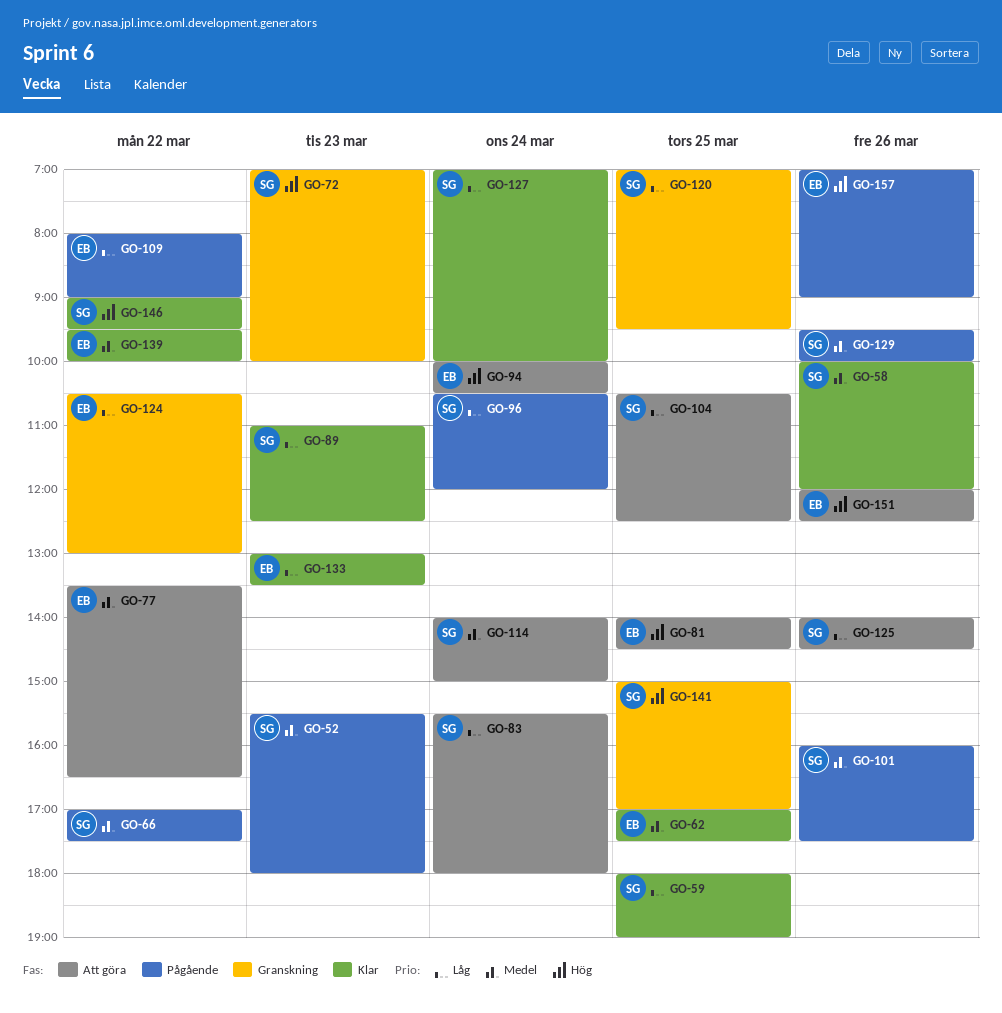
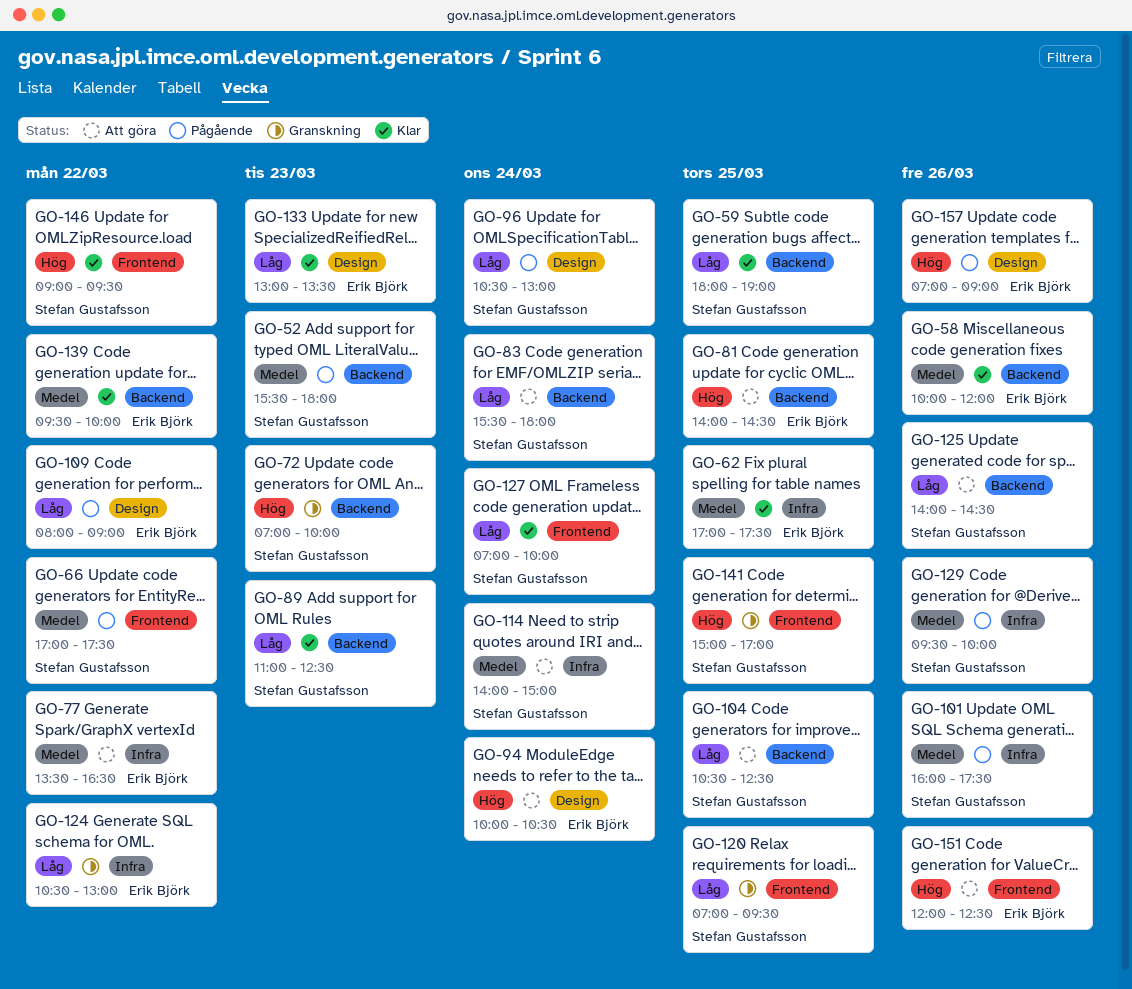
GO-58, owner: Stefan Gustafsson -> Erik Björk
GO-96, ends: 12:00 -> 13:00

